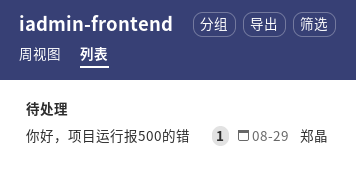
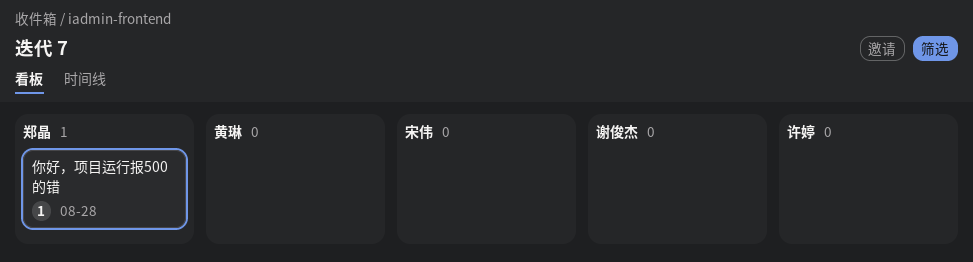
你好，项目运行报500的错, due: Aug 29 -> Aug 28

